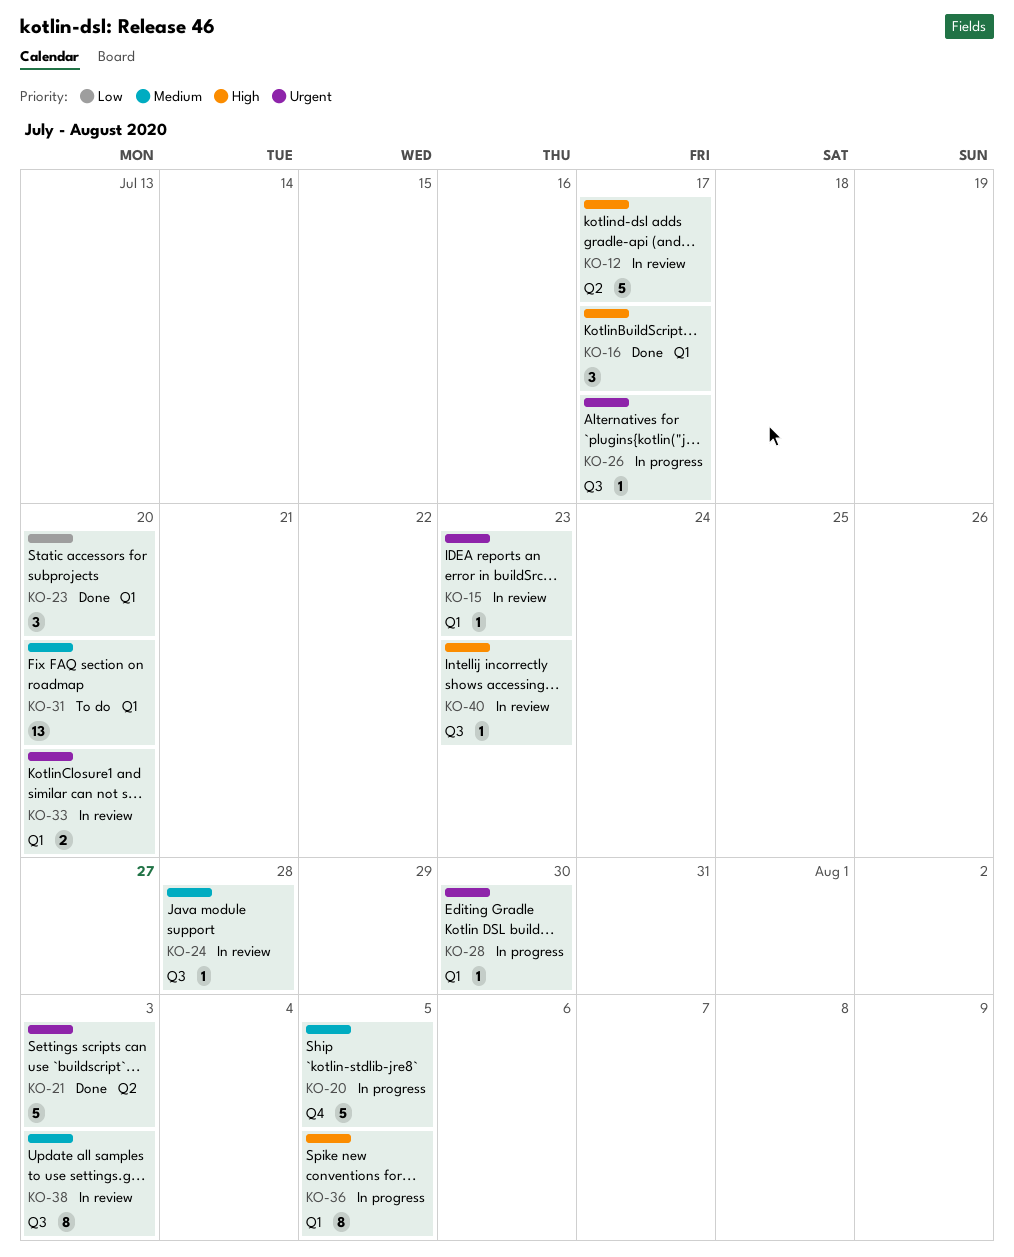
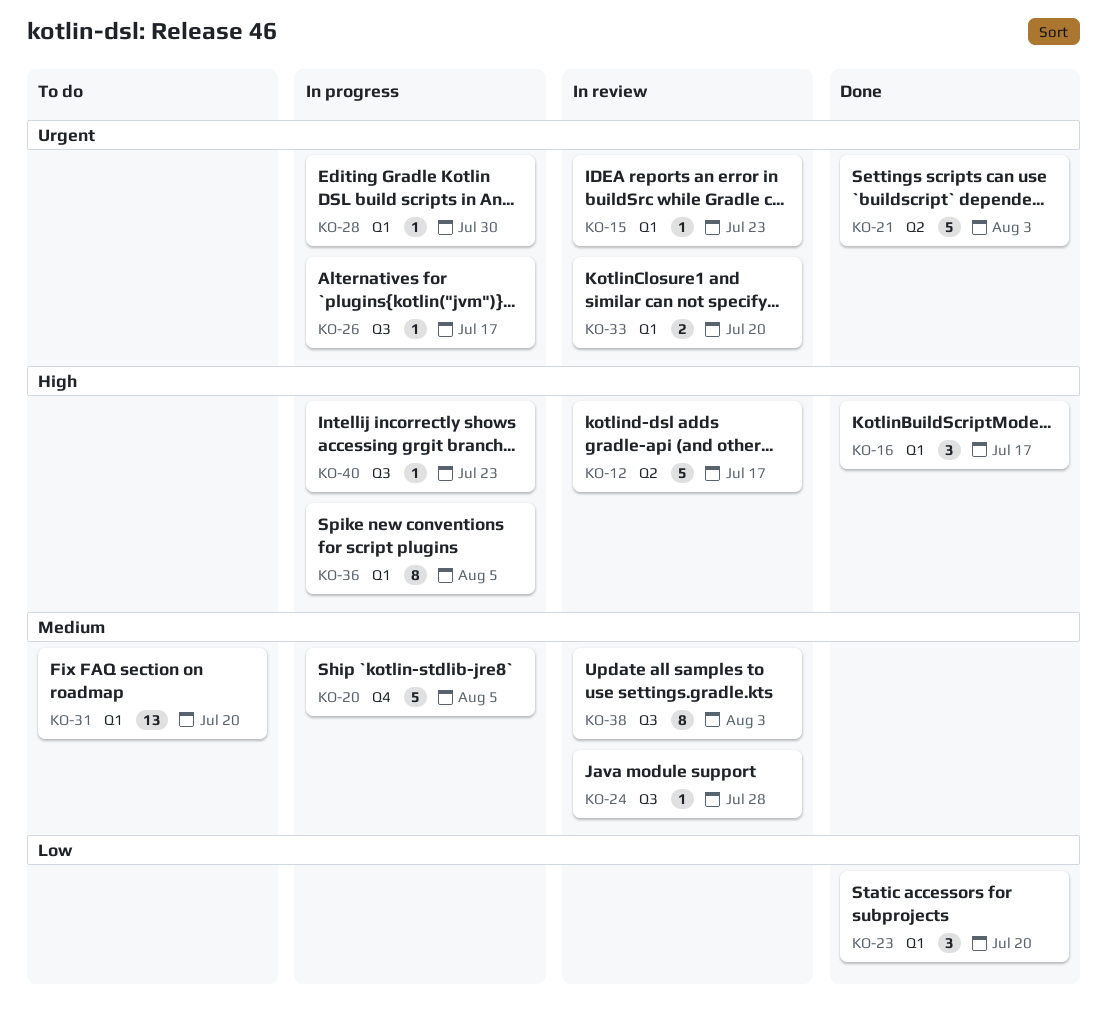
KO-40, status: In review -> In progress

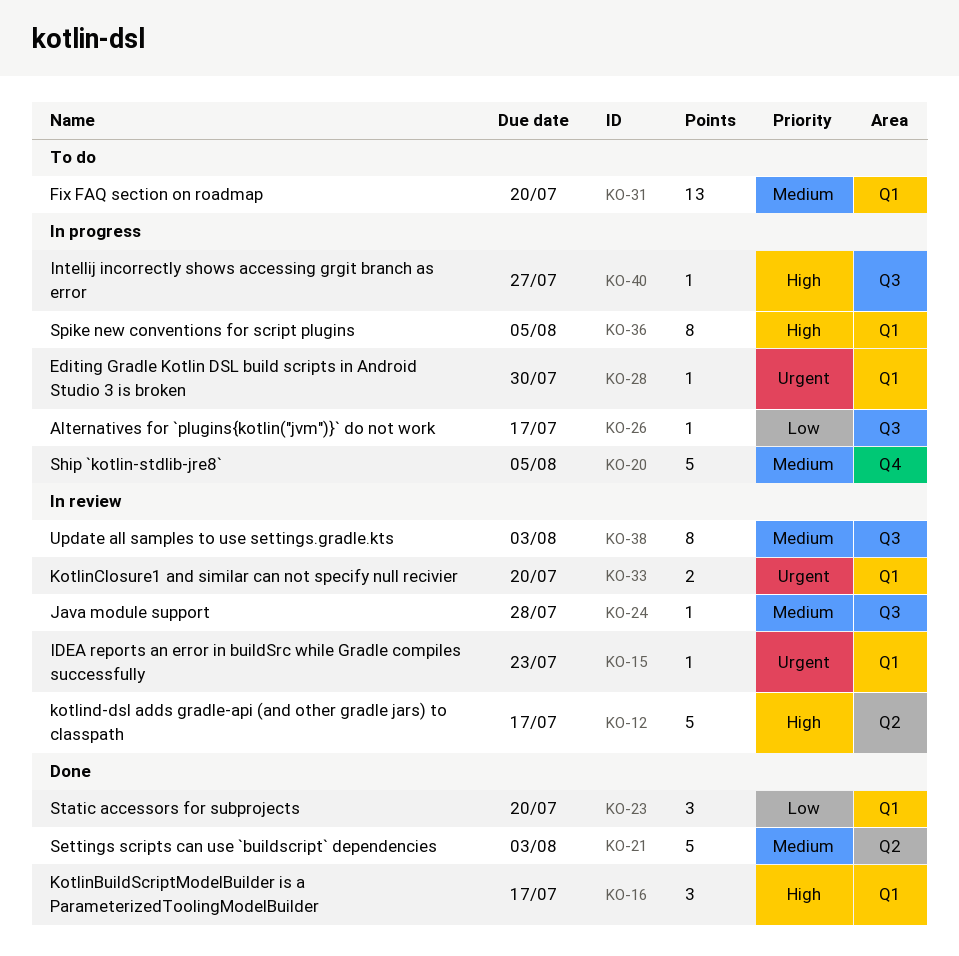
KO-21, priority: Urgent -> Medium
KO-26, priority: Urgent -> Low
KO-40, due: Jul 23 -> Jul 27

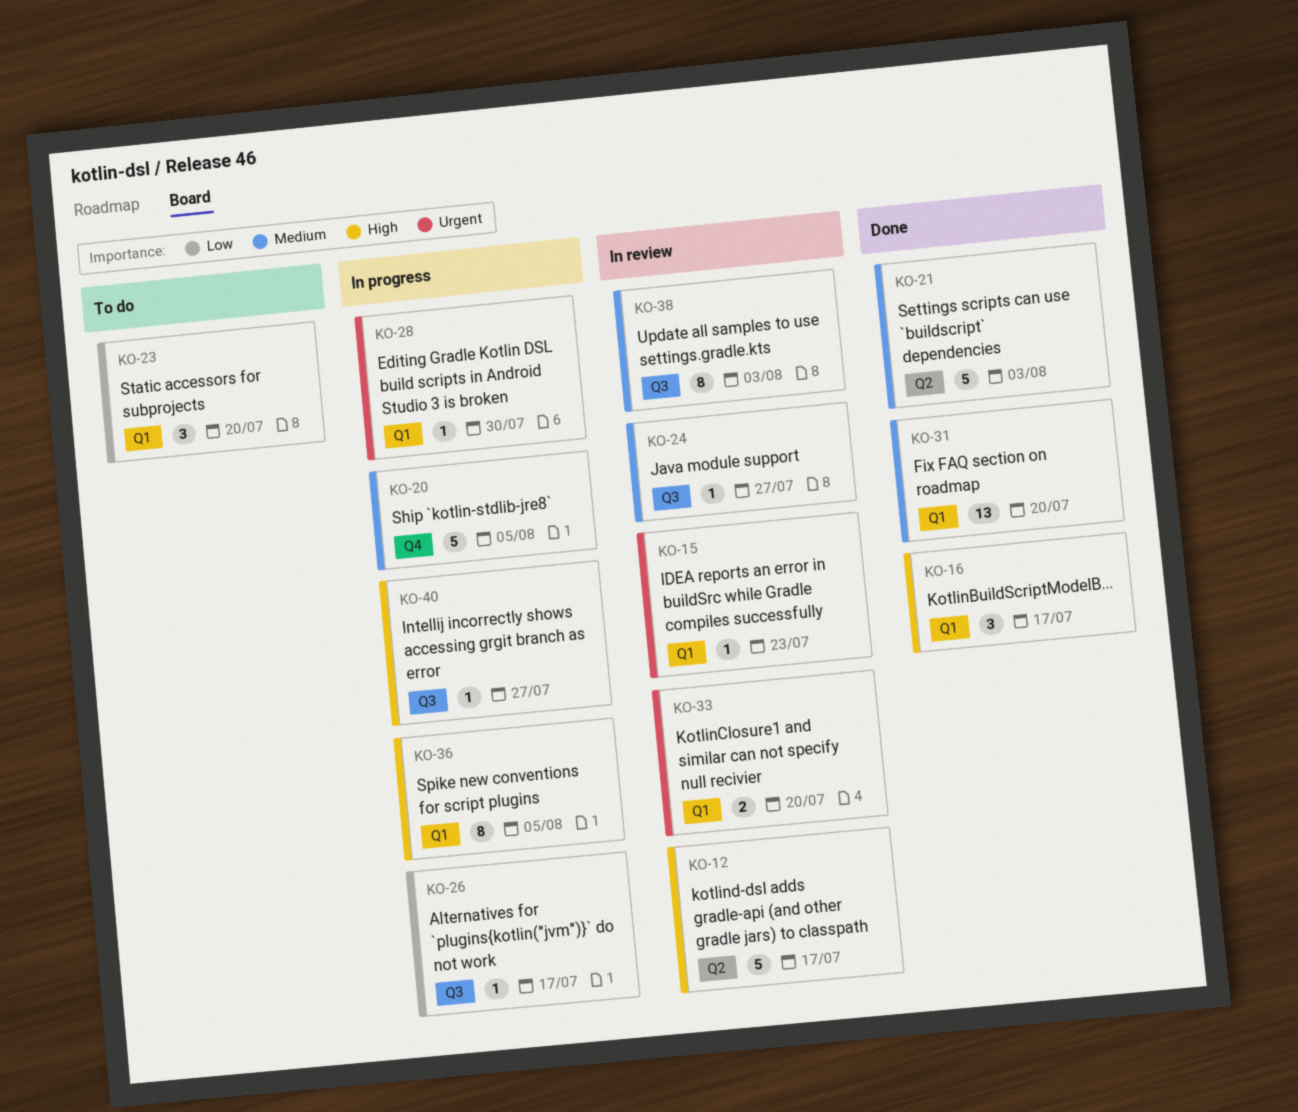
KO-23, status: Done -> To do
KO-24, due: Jul 28 -> Jul 27
KO-31, status: To do -> Done

